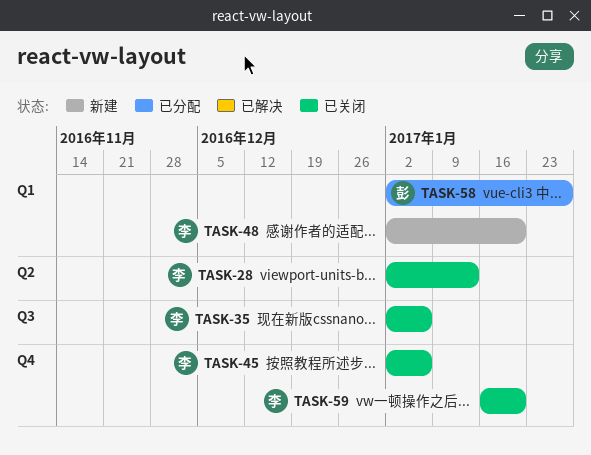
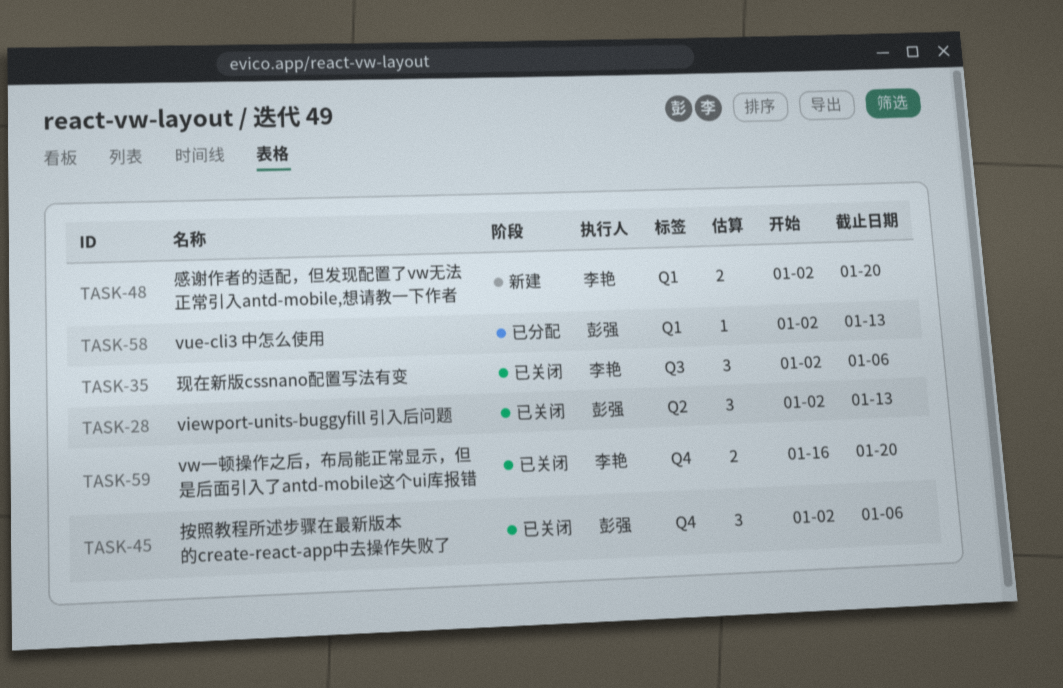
TASK-28, owner: 李艳 -> 彭强
TASK-45, owner: 李艳 -> 彭强
TASK-58, due: Jan 27 -> Jan 13

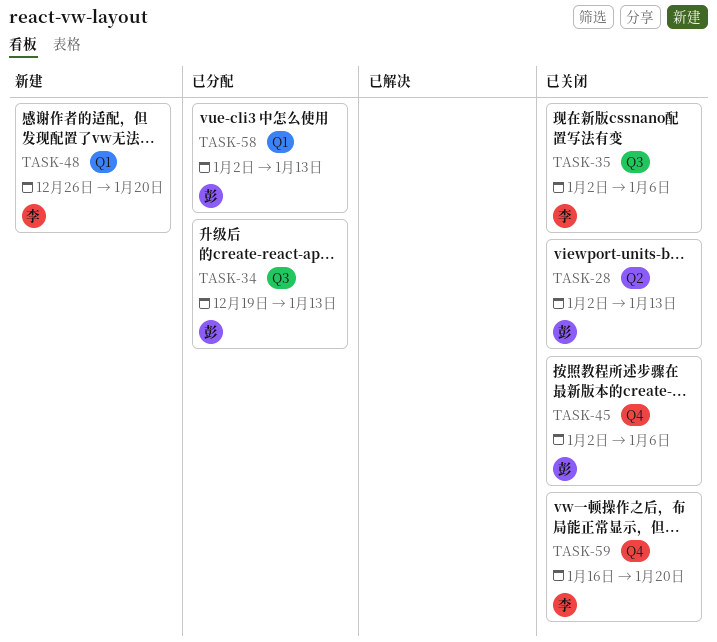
TASK-34: none -> present
TASK-48, start: Jan 2 -> Dec 26

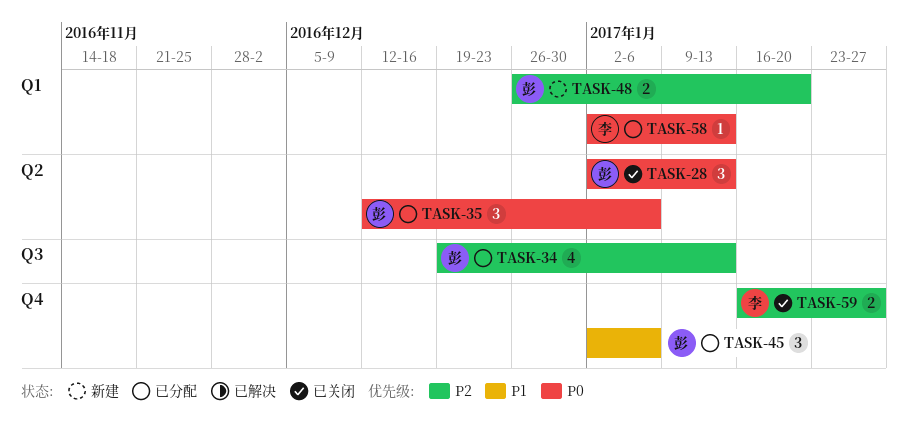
TASK-35, status: 已关闭 -> 已分配
TASK-35, owner: 李 -> 彭
TASK-35, label: Q3 -> Q2
TASK-35, start: Jan 2 -> Dec 12
TASK-45, status: 已关闭 -> 已分配
TASK-48, owner: 李 -> 彭
TASK-58, owner: 彭 -> 李
TASK-59, due: Jan 20 -> Jan 27

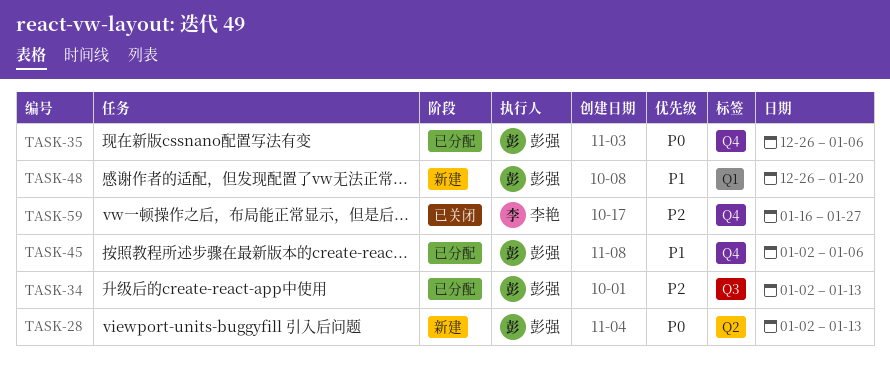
TASK-28, status: 已关闭 -> 新建
TASK-34, start: Dec 19 -> Jan 2
TASK-35, label: Q2 -> Q4
TASK-35, start: Dec 12 -> Dec 26
TASK-48, priority: P2 -> P1
TASK-58: present -> none

